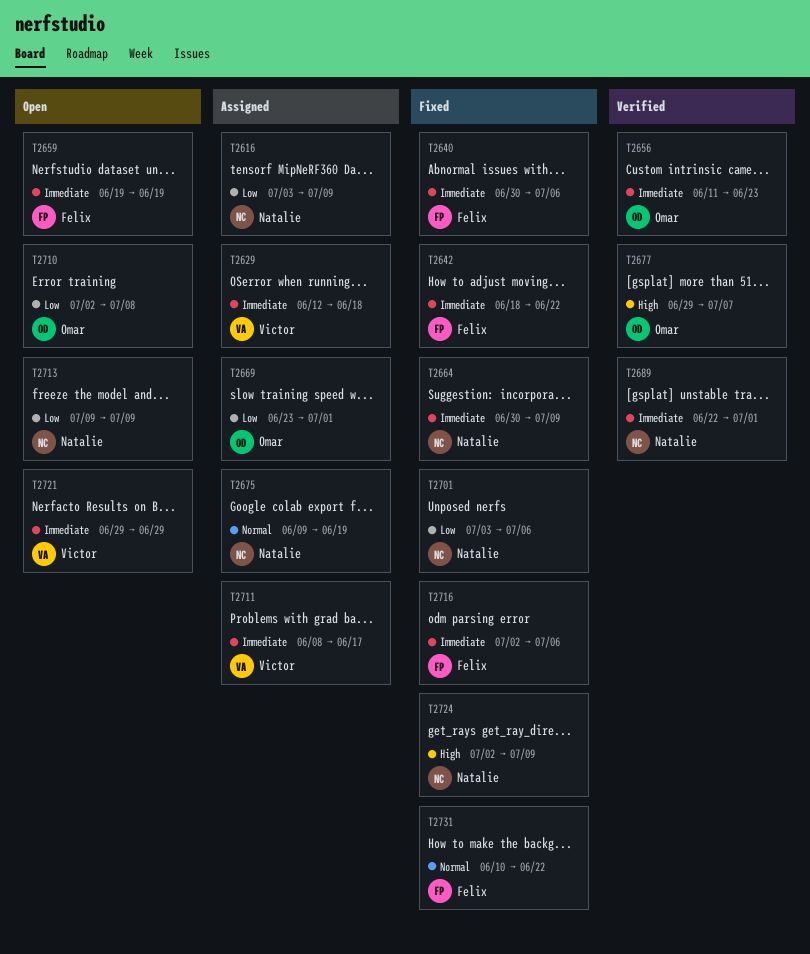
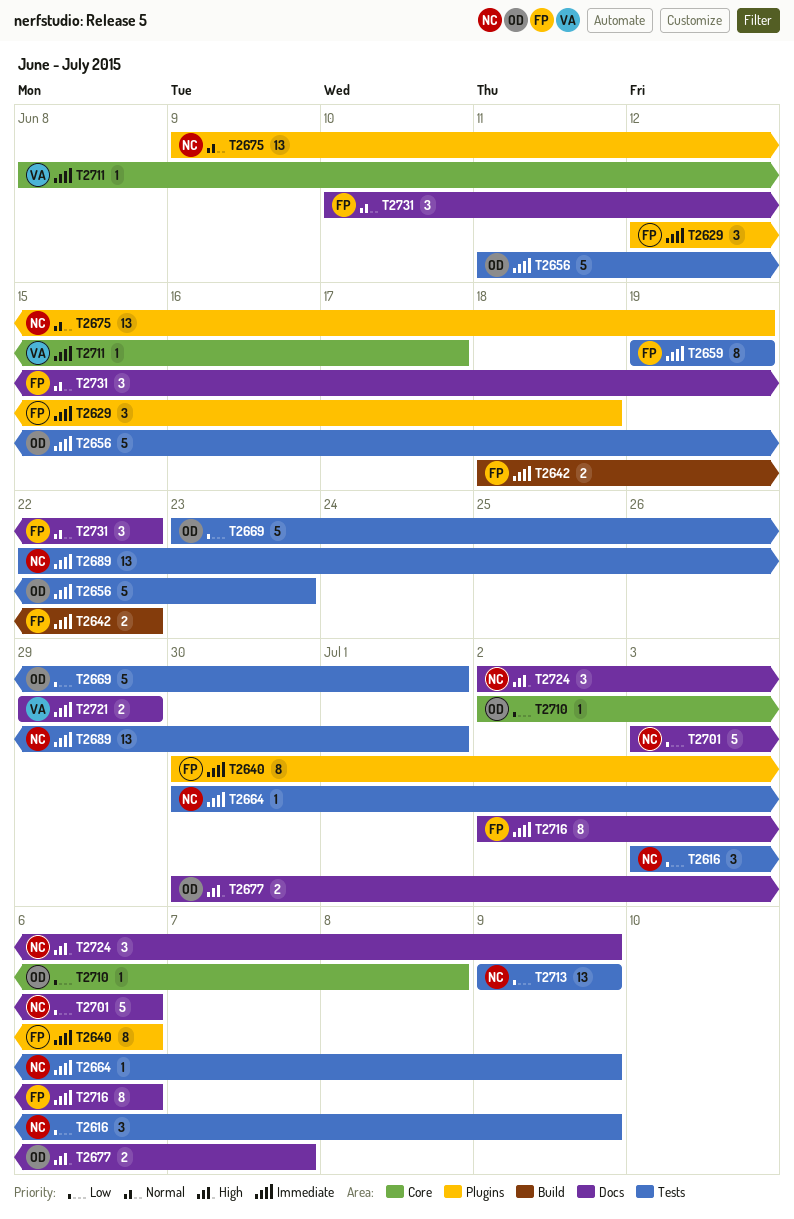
T2629, owner: Victor -> Felix
T2677, start: Jun 29 -> Jun 30

